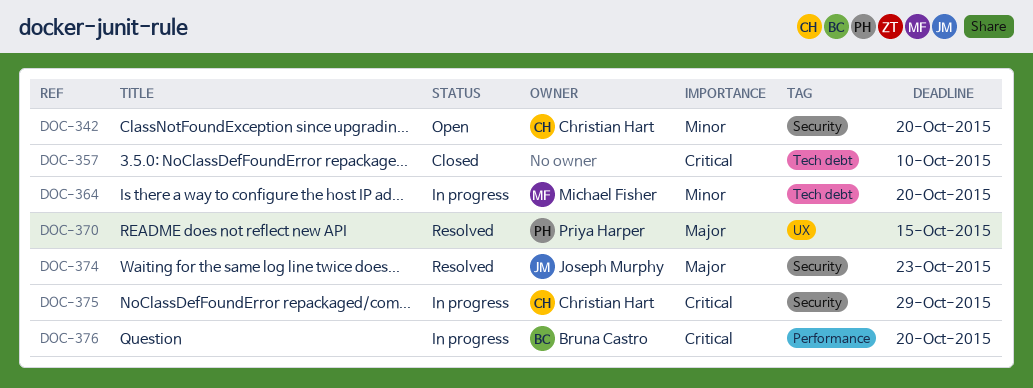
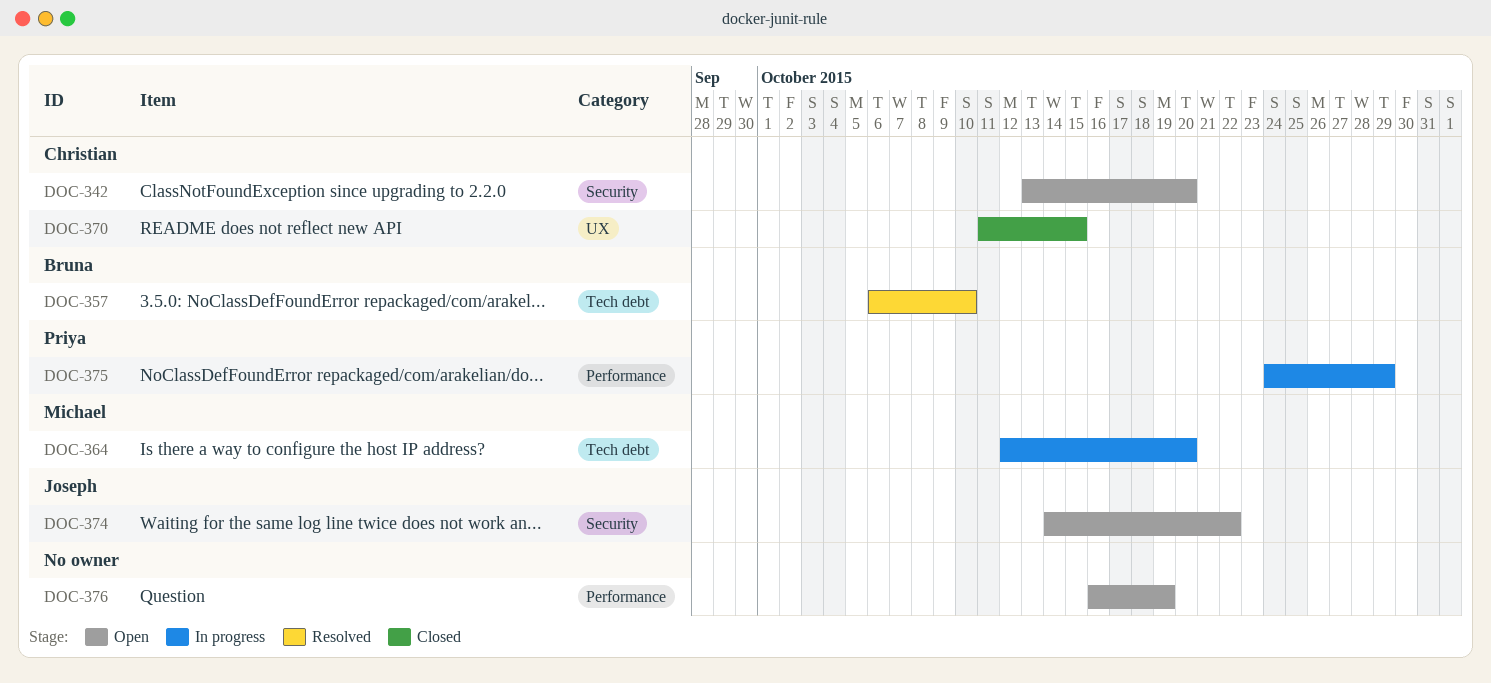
DOC-357, status: Closed -> Resolved
DOC-357, owner: none -> Bruna Castro
DOC-370, status: Resolved -> Closed
DOC-370, owner: Priya Harper -> Christian Hart
DOC-374, status: Resolved -> Open
DOC-374, due: Oct 23 -> Oct 22
DOC-375, owner: Christian Hart -> Priya Harper
DOC-375, label: Security -> Performance
DOC-376, status: In progress -> Open
DOC-376, owner: Bruna Castro -> none
DOC-376, due: Oct 20 -> Oct 19

